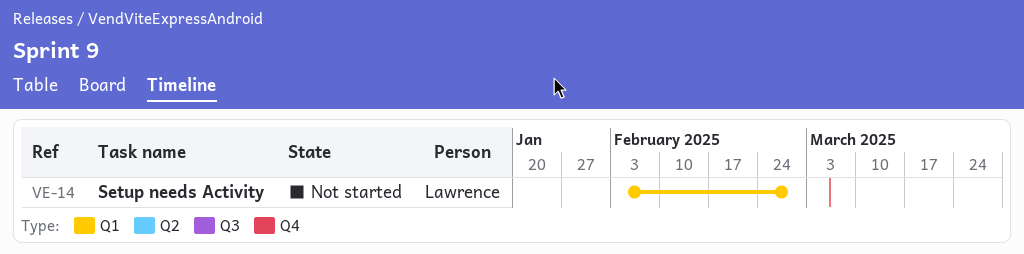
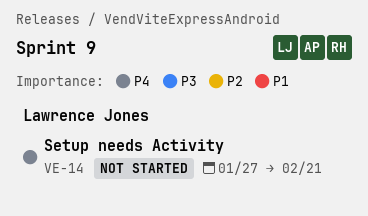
VE-14, start: Feb 3 -> Jan 27
VE-14, due: Feb 28 -> Feb 21

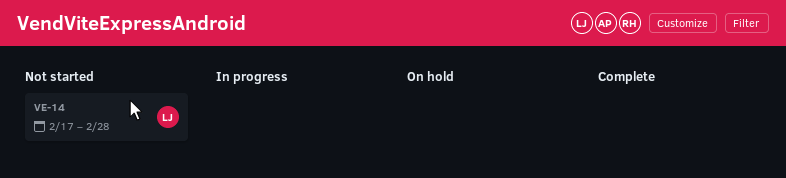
VE-14, start: Jan 27 -> Feb 17
VE-14, due: Feb 21 -> Feb 28

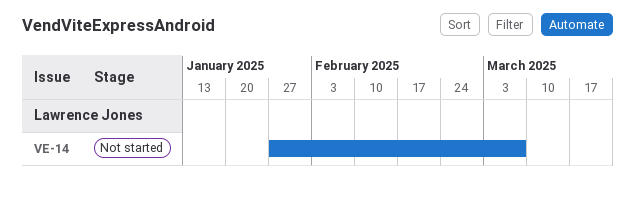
VE-14, start: Feb 17 -> Jan 27
VE-14, due: Feb 28 -> Mar 7

